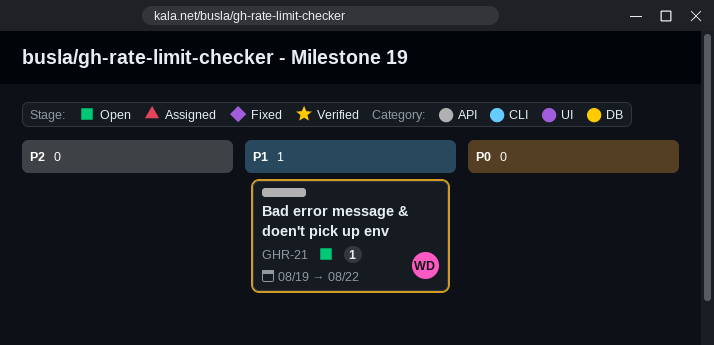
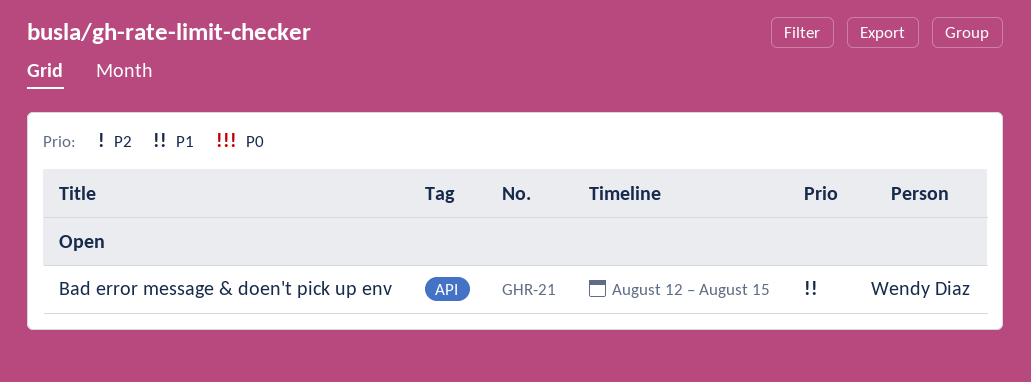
GHR-21, start: Aug 19 -> Aug 12
GHR-21, due: Aug 22 -> Aug 15

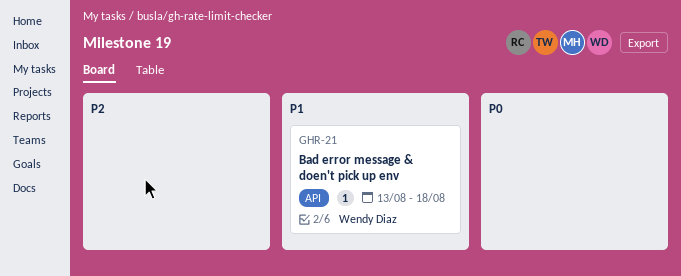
GHR-21, start: Aug 12 -> Aug 13
GHR-21, due: Aug 15 -> Aug 18

